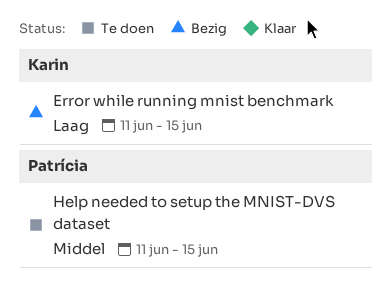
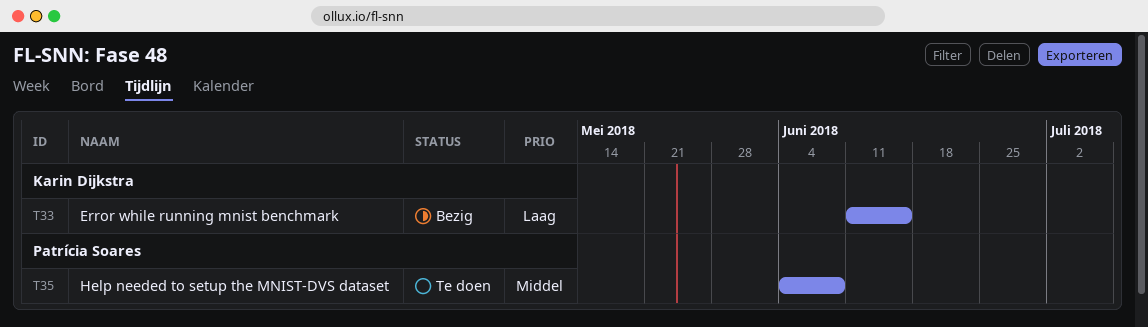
Help needed to setup the MNIST-DVS dataset, start: Jun 11 -> Jun 4
Help needed to setup the MNIST-DVS dataset, due: Jun 15 -> Jun 8

